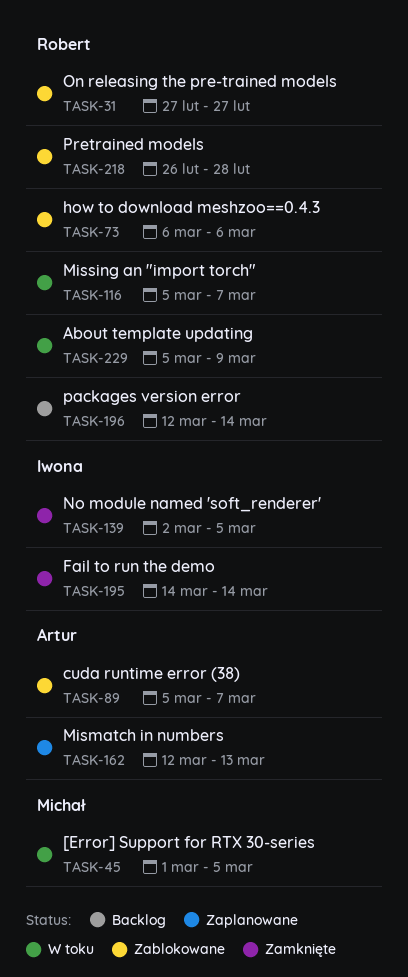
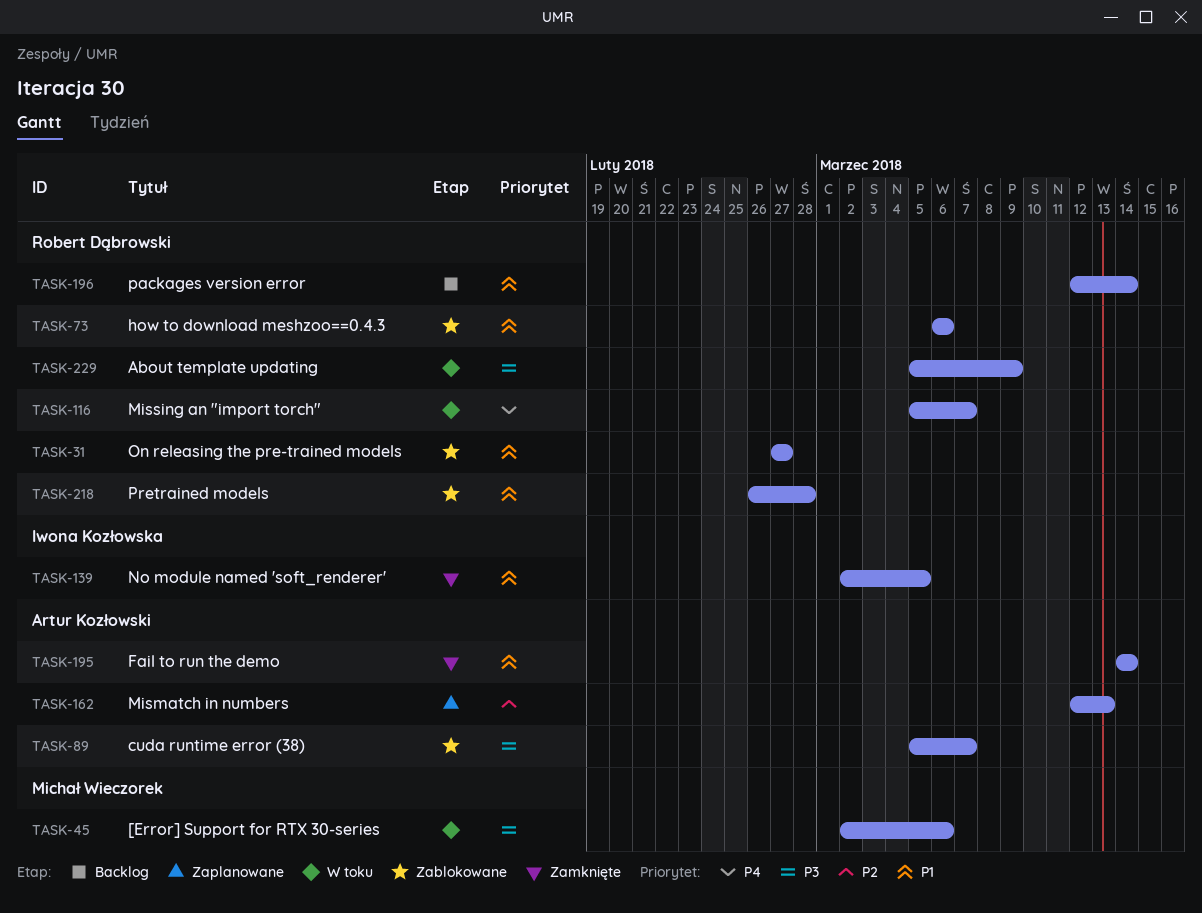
TASK-45, start: Mar 1 -> Mar 2
TASK-45, due: Mar 5 -> Mar 6
TASK-195, owner: Iwona Kozłowska -> Artur Kozłowski

